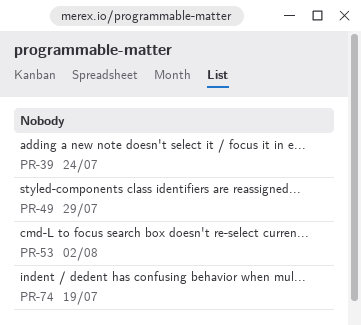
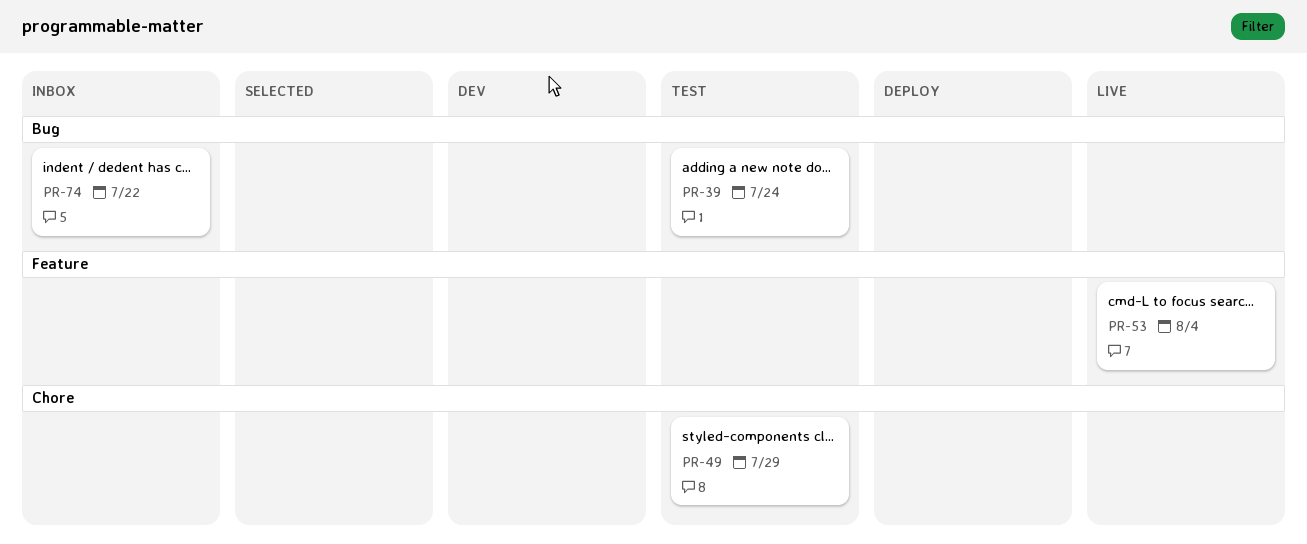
PR-53, due: Aug 2 -> Aug 4
PR-74, due: Jul 19 -> Jul 22

